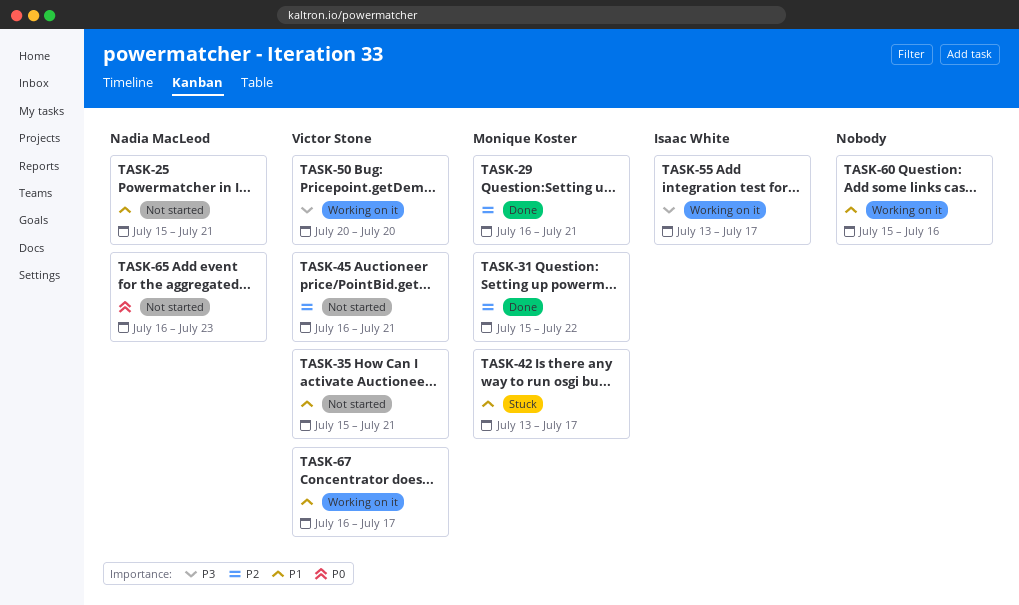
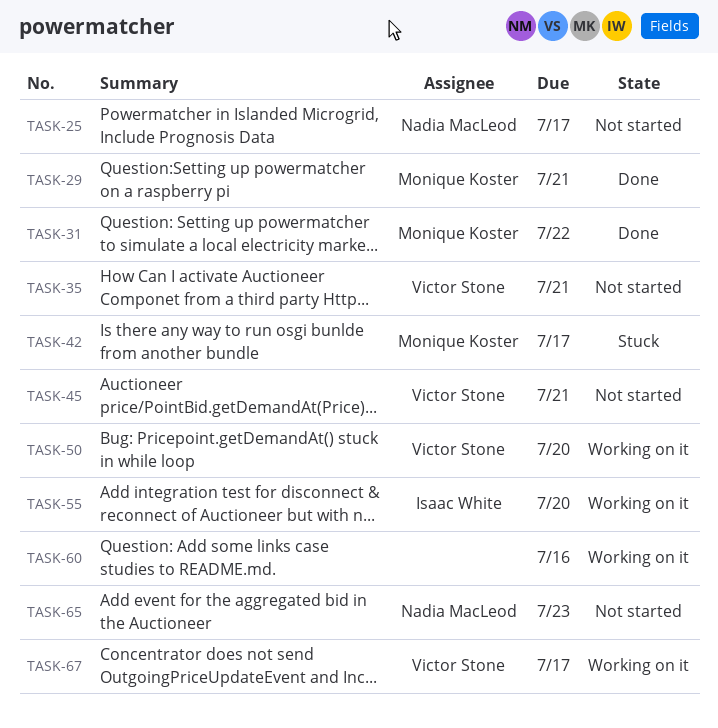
TASK-25, due: Jul 21 -> Jul 17
TASK-55, due: Jul 17 -> Jul 20

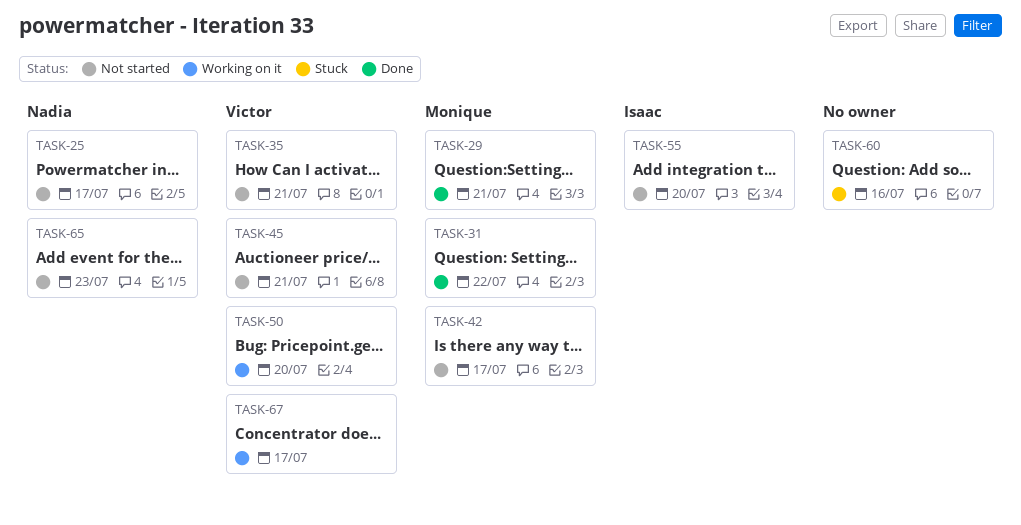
TASK-42, status: Stuck -> Not started
TASK-55, status: Working on it -> Not started
TASK-60, status: Working on it -> Stuck

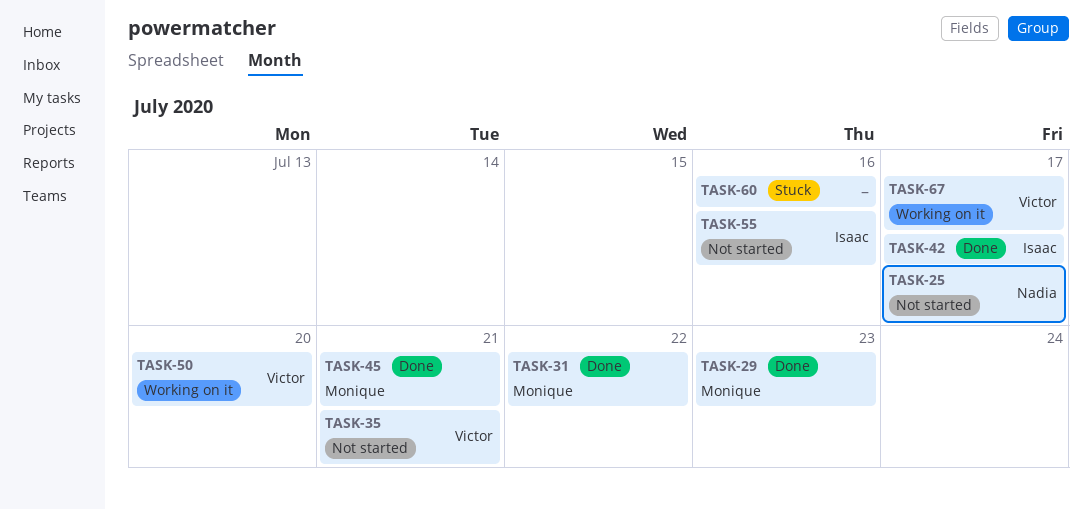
TASK-29, due: Jul 21 -> Jul 23
TASK-42, status: Not started -> Done
TASK-42, owner: Monique -> Isaac
TASK-45, status: Not started -> Done
TASK-45, owner: Victor -> Monique
TASK-55, due: Jul 20 -> Jul 16
TASK-65: present -> none

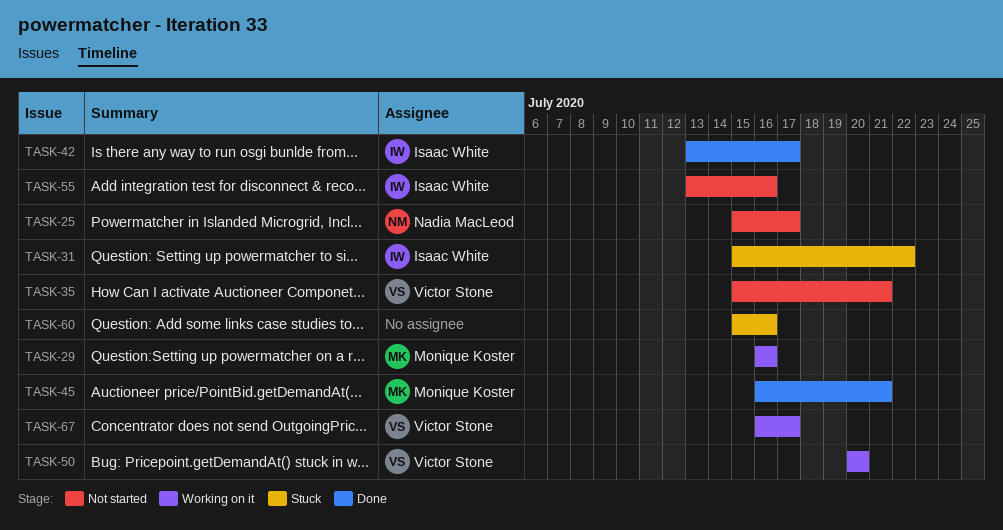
TASK-29, status: Done -> Working on it
TASK-29, due: Jul 23 -> Jul 16
TASK-31, status: Done -> Stuck
TASK-31, owner: Monique Koster -> Isaac White

